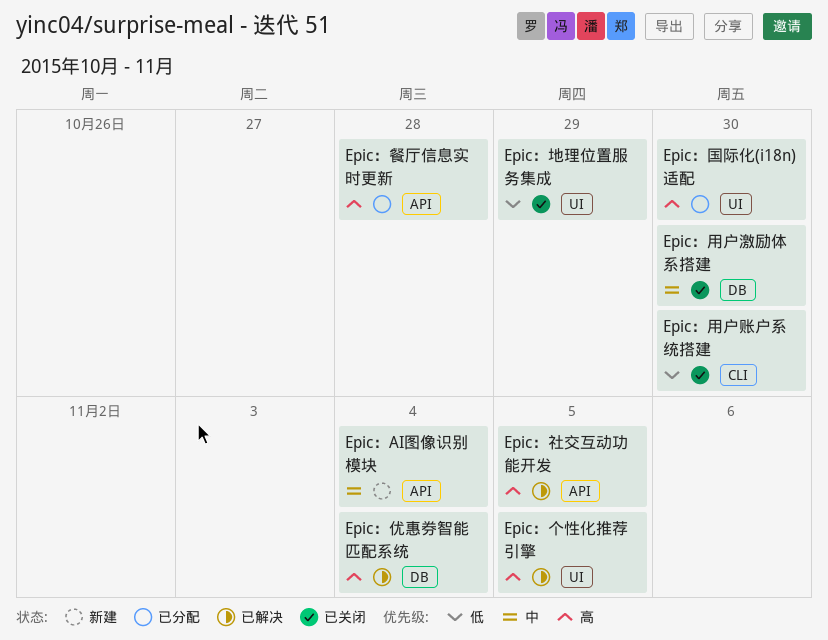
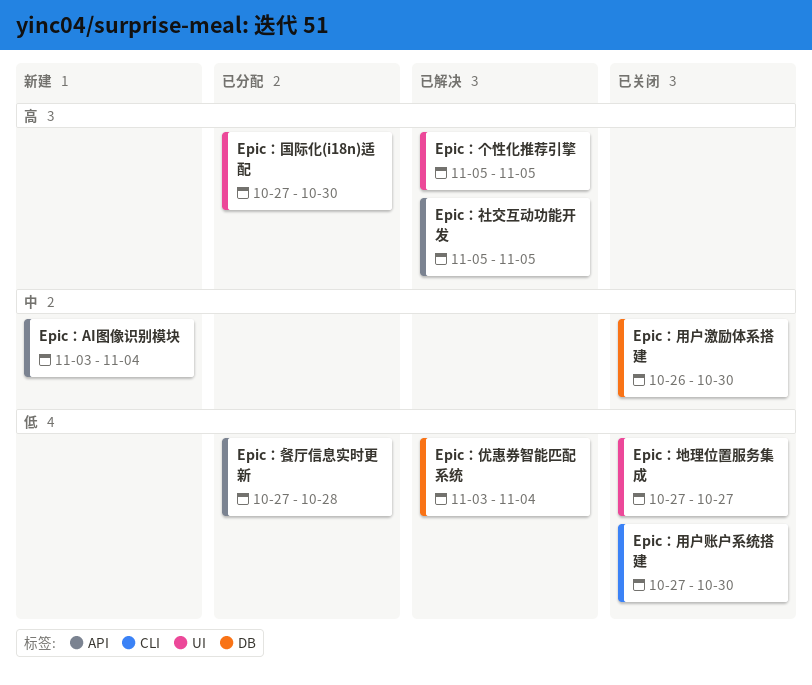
Epic：优惠券智能匹配系统, priority: 高 -> 低
Epic：地理位置服务集成, due: Oct 29 -> Oct 27
Epic：餐厅信息实时更新, priority: 高 -> 低

